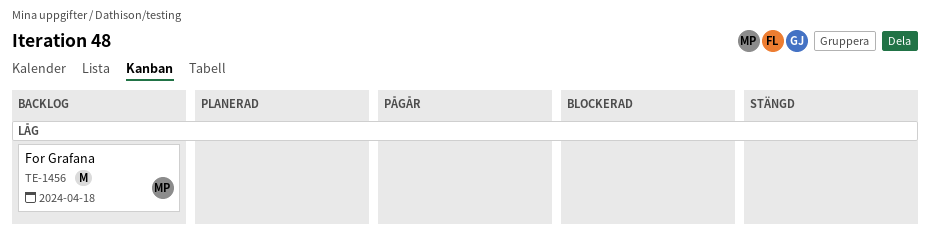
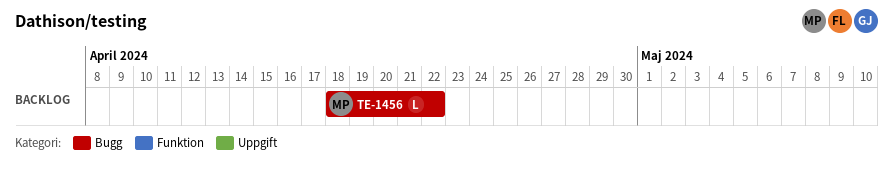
TE-1456, estimate: M -> L
TE-1456, due: Apr 18 -> Apr 22

